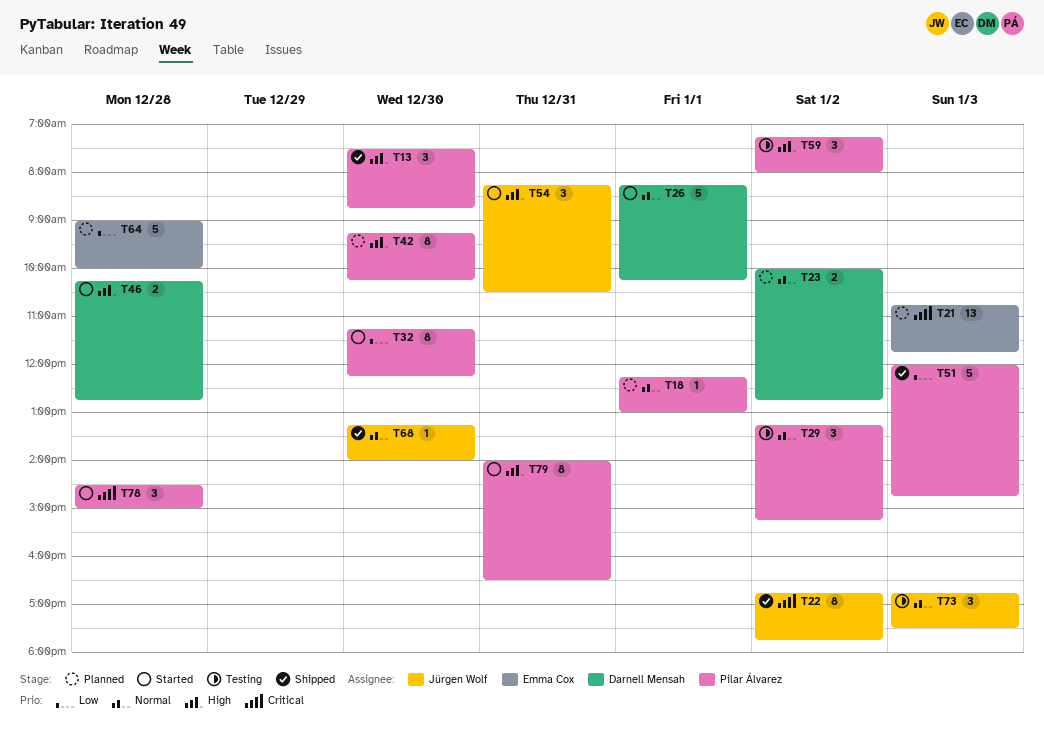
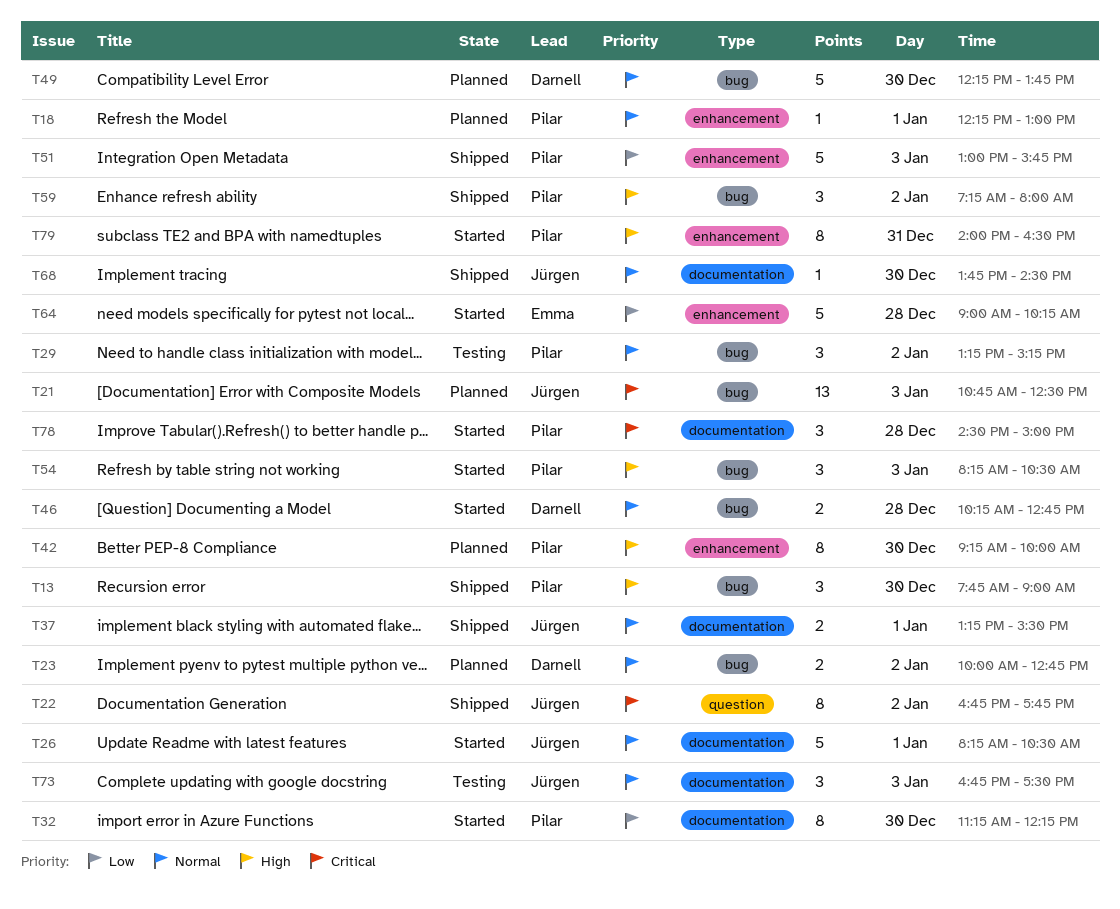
T13, begins: 07:30 -> 07:45
T13, ends: 08:45 -> 09:00
T21, owner: Emma Cox -> Jürgen Wolf
T21, ends: 11:45 -> 12:30
T26, owner: Darnell Mensah -> Jürgen Wolf
T26, ends: 10:15 -> 10:30
T37: none -> present
T42, ends: 10:15 -> 10:00
T46, priority: High -> Normal
T49: none -> present
T51, begins: 12:00 -> 13:00
T51, ends: 14:45 -> 15:45
T54, owner: Jürgen Wolf -> Pilar Álvarez
T54, day: Dec 31 -> Jan 3
T59, status: Testing -> Shipped
T64, status: Planned -> Started
T64, ends: 10:00 -> 10:15
T68, begins: 13:15 -> 13:45
T68, ends: 14:00 -> 14:30

